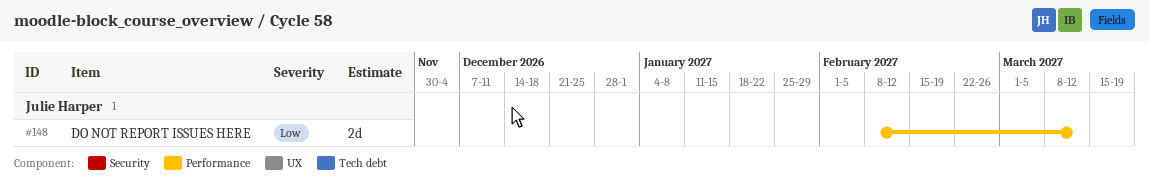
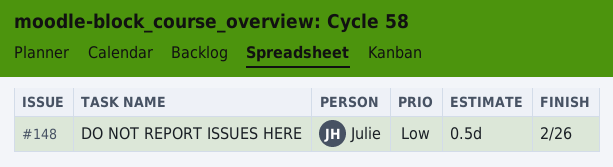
#148, estimate: 2d -> 0.5d
#148, due: Mar 12 -> Feb 26

